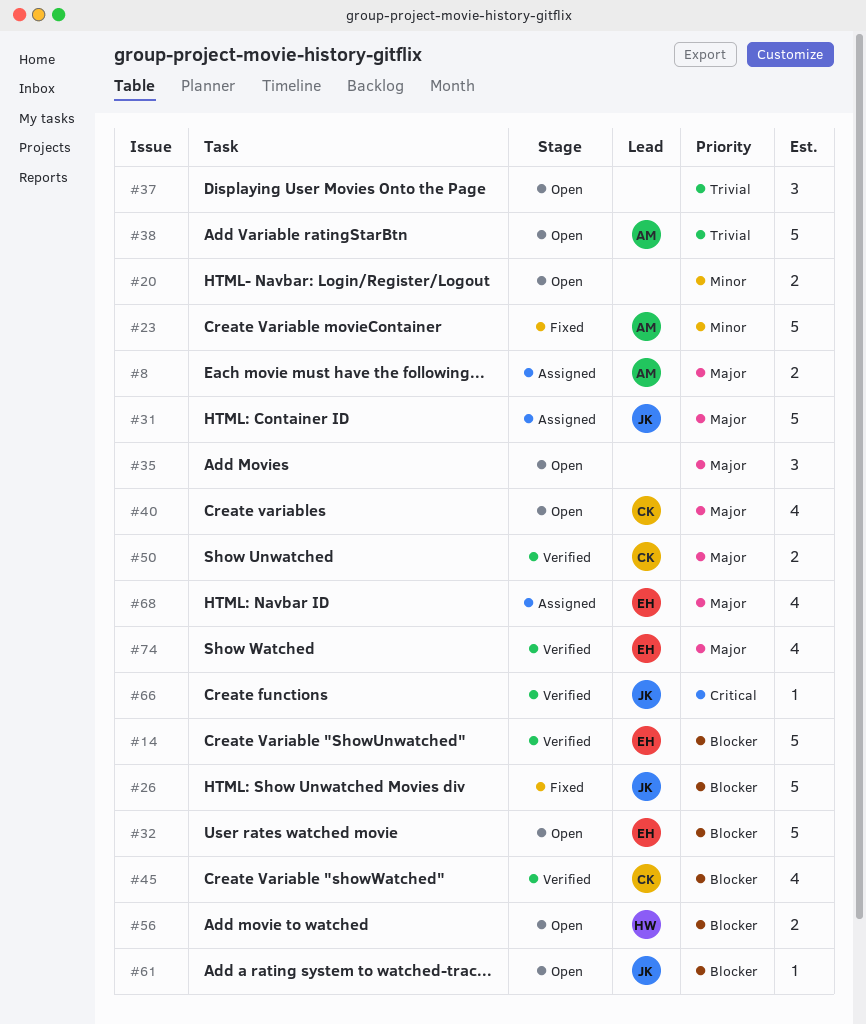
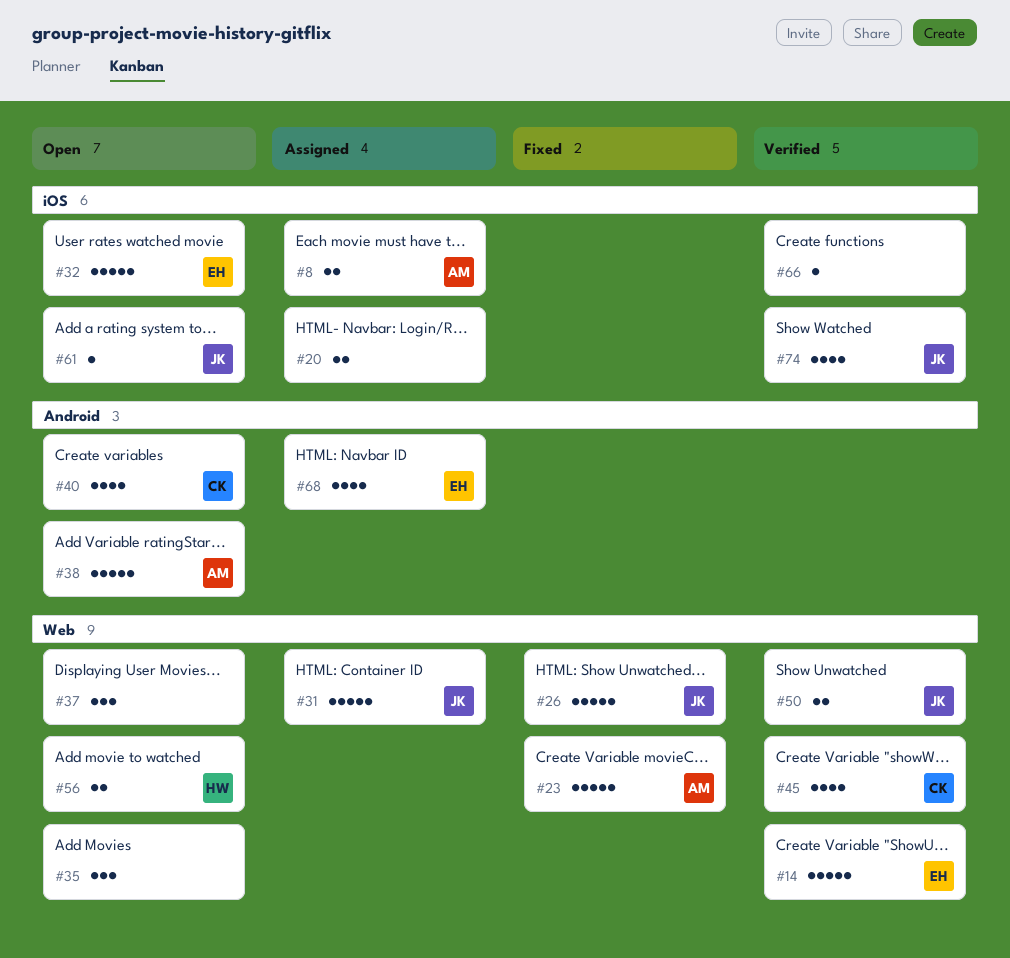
#20, status: Open -> Assigned
#50, owner: CK -> JK
#66, owner: JK -> none
#74, owner: EH -> JK

